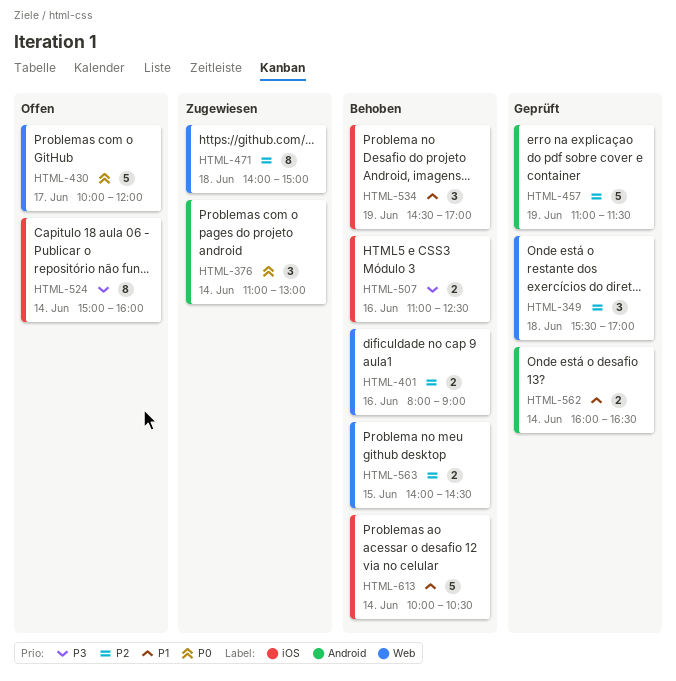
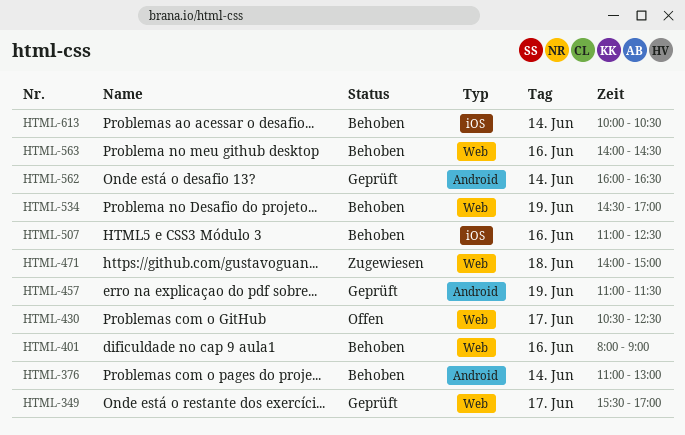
HTML-349, day: Jun 18 -> Jun 17
HTML-376, status: Zugewiesen -> Behoben
HTML-430, begins: 10:00 -> 10:30
HTML-430, ends: 12:00 -> 12:30
HTML-524: present -> none
HTML-534, label: iOS -> Web
HTML-563, day: Jun 15 -> Jun 16

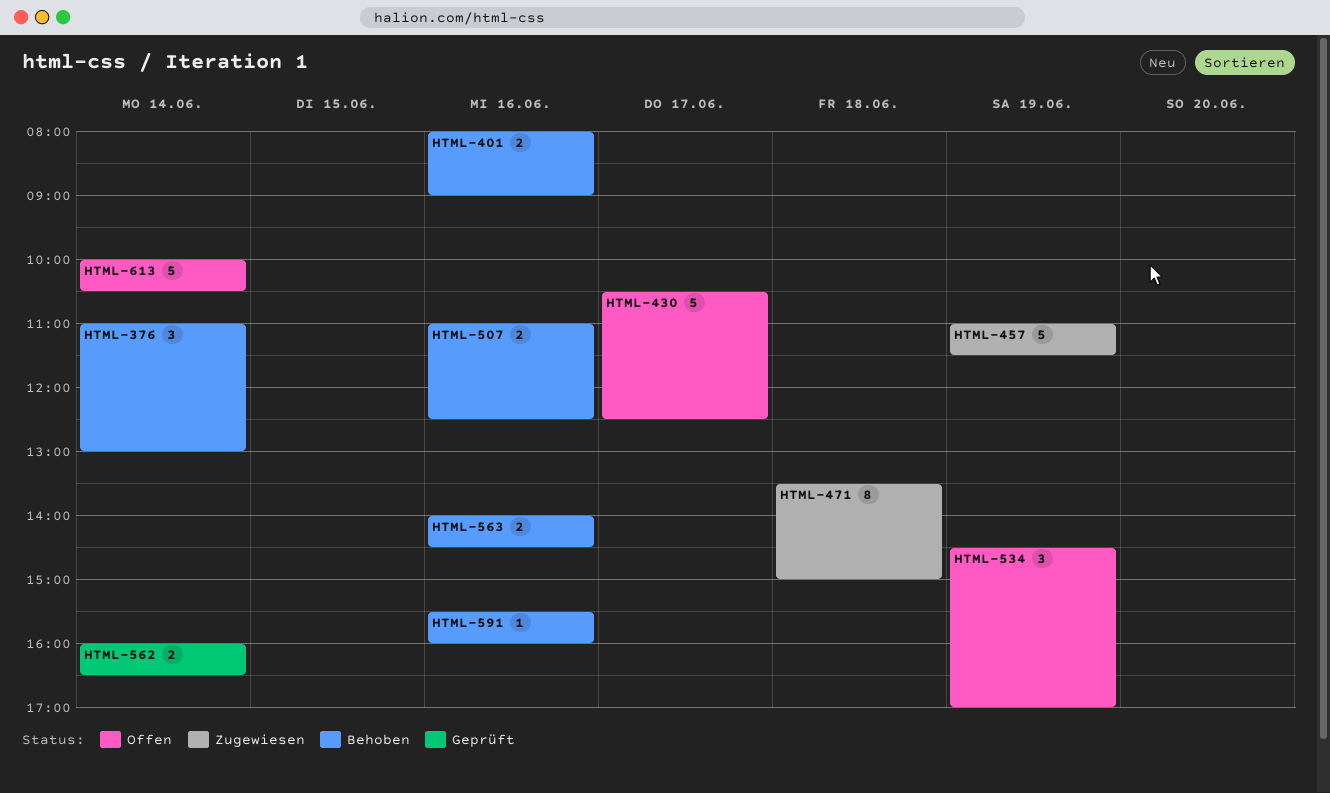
HTML-349: present -> none
HTML-457, status: Geprüft -> Zugewiesen
HTML-471, begins: 14:00 -> 13:30
HTML-534, status: Behoben -> Offen
HTML-591: none -> present
HTML-613, status: Behoben -> Offen

